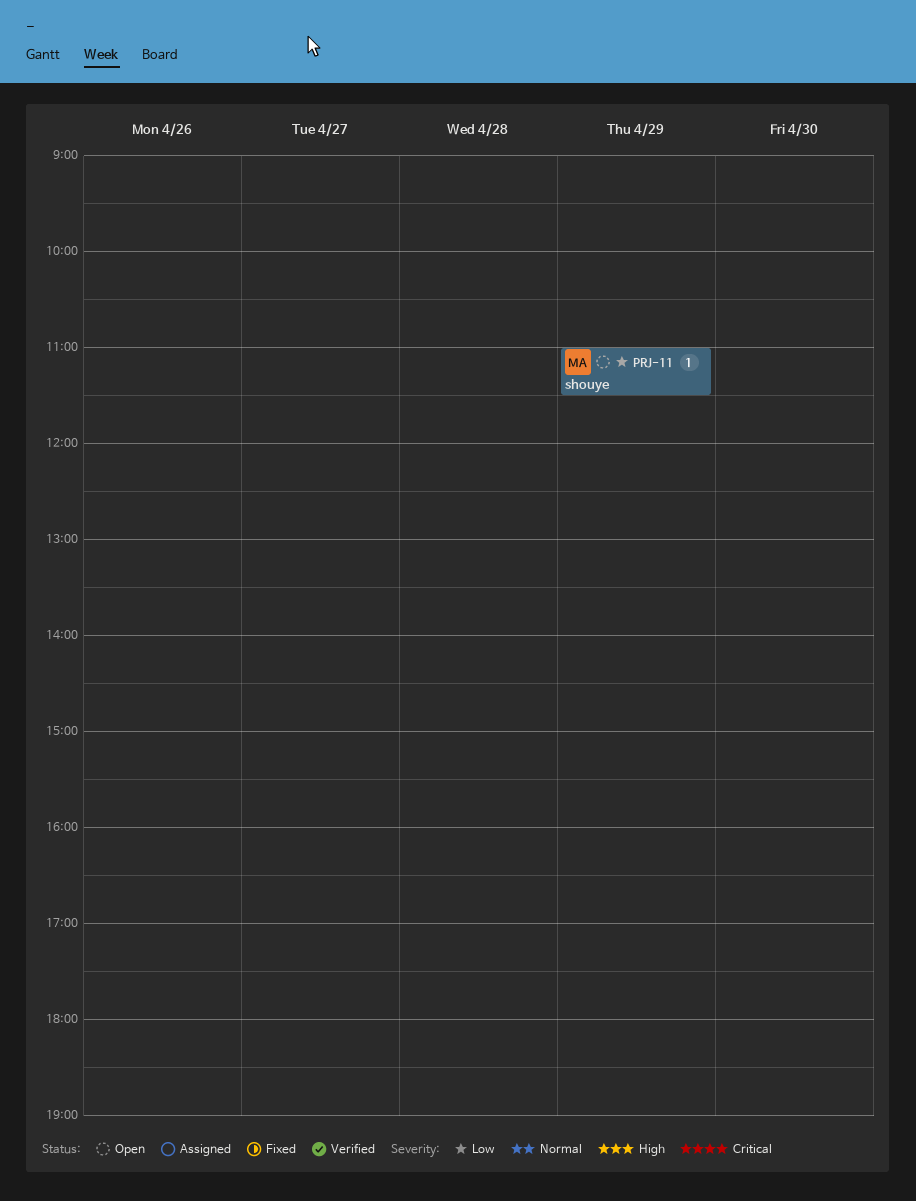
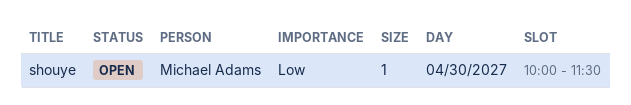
shouye, day: Apr 29 -> Apr 30
shouye, begins: 11:00 -> 10:00

